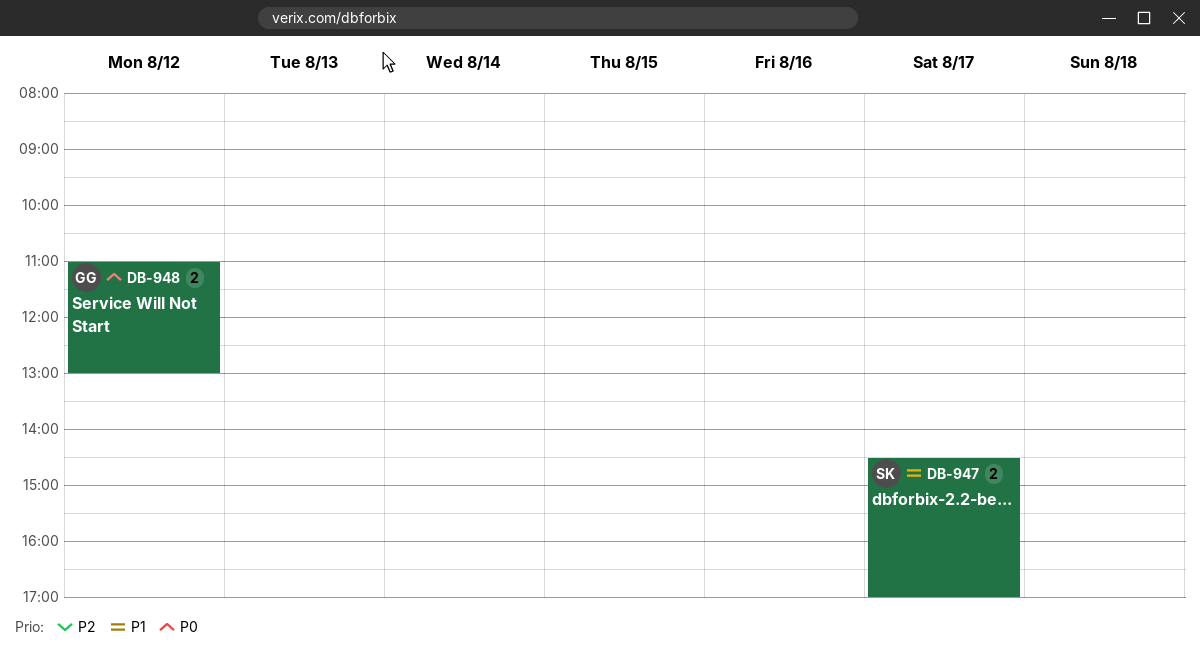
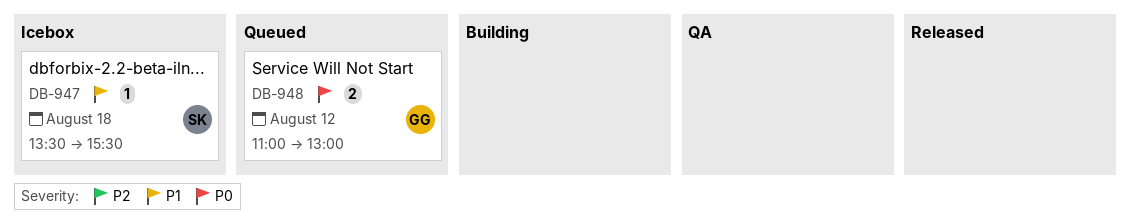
DB-947, estimate: 2 -> 1
DB-947, day: Aug 17 -> Aug 18
DB-947, begins: 14:30 -> 13:30
DB-947, ends: 17:00 -> 15:30

